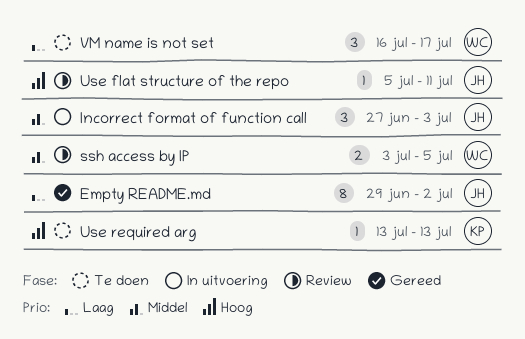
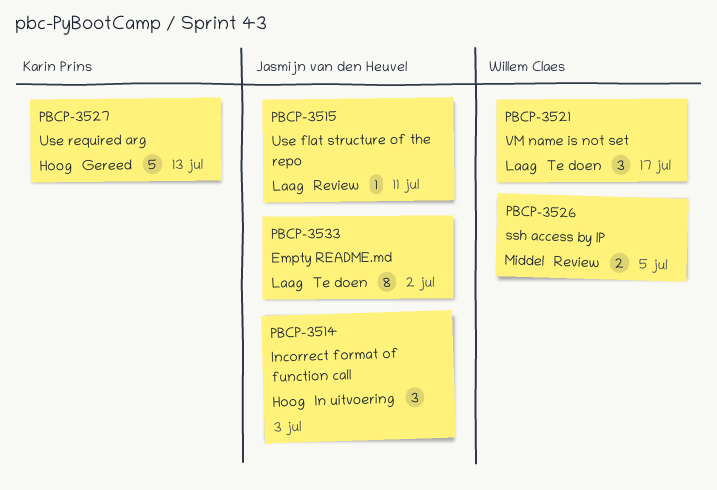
Empty README.md, status: Gereed -> Te doen
Incorrect format of function call, priority: Middel -> Hoog
Use flat structure of the repo, priority: Hoog -> Laag
Use required arg, status: Te doen -> Gereed
Use required arg, estimate: 1 -> 5

